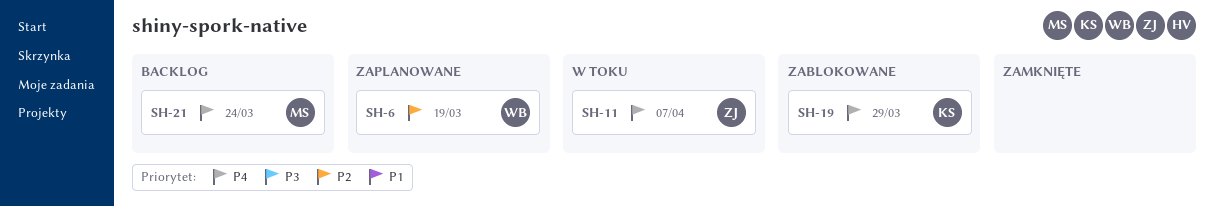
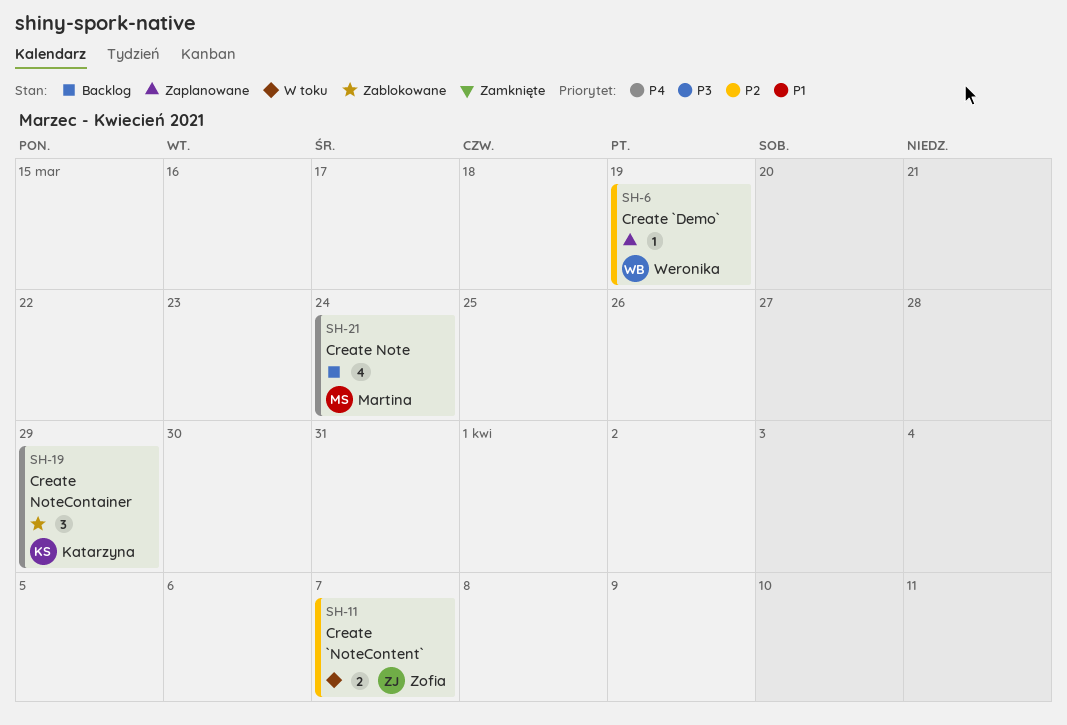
SH-11, priority: P4 -> P2

